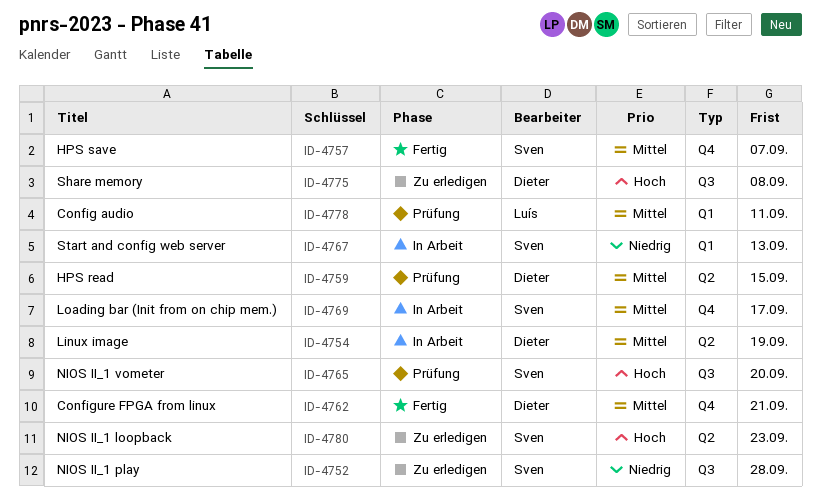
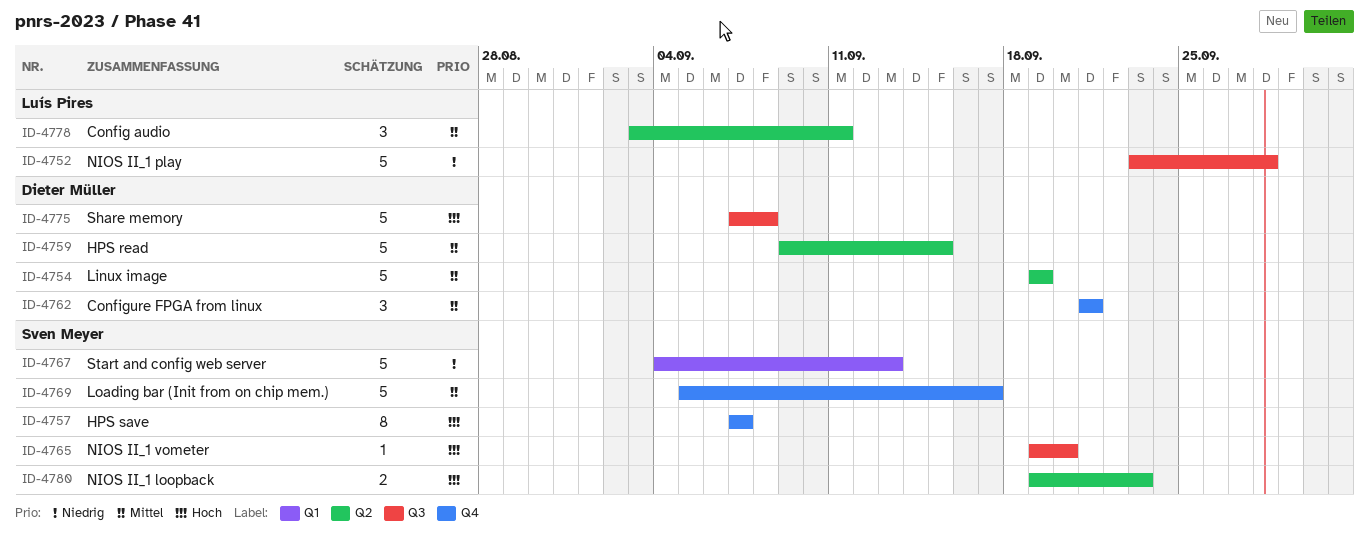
ID-4752, owner: Sven Meyer -> Luís Pires
ID-4757, priority: Mittel -> Hoch
ID-4778, label: Q1 -> Q2

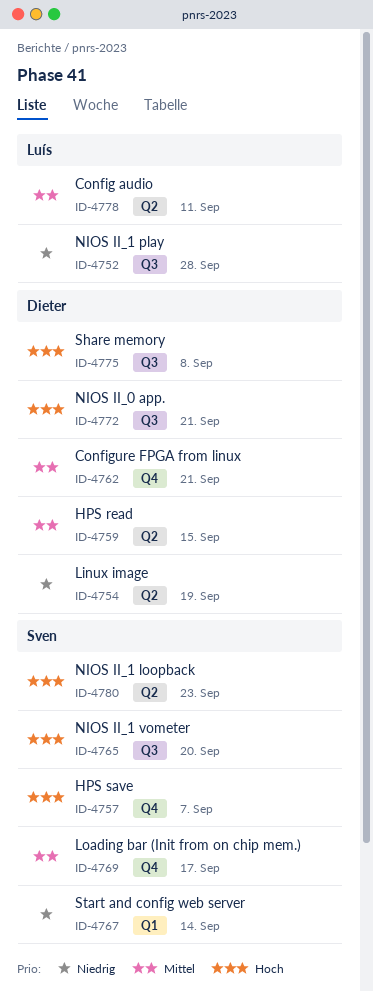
ID-4754, priority: Mittel -> Niedrig
ID-4767, due: Sep 13 -> Sep 14
ID-4772: none -> present

